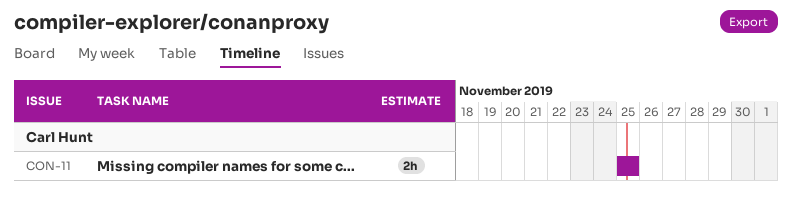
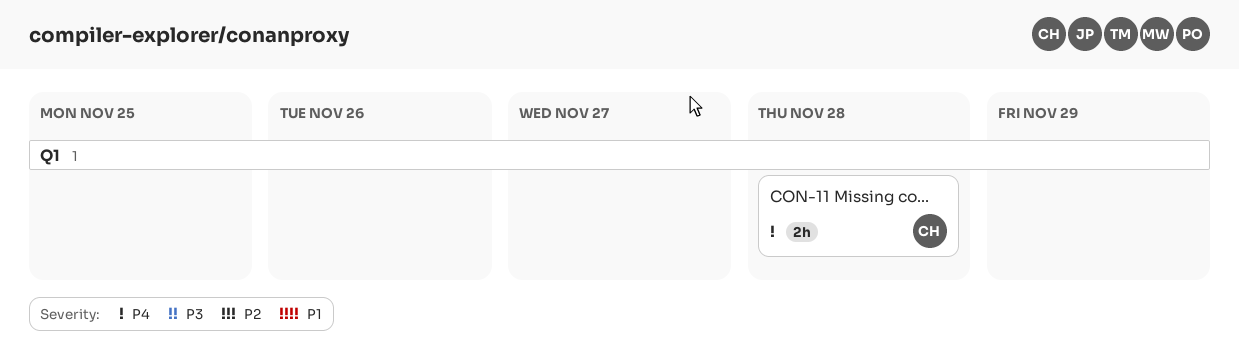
CON-11, due: Nov 25 -> Nov 28

